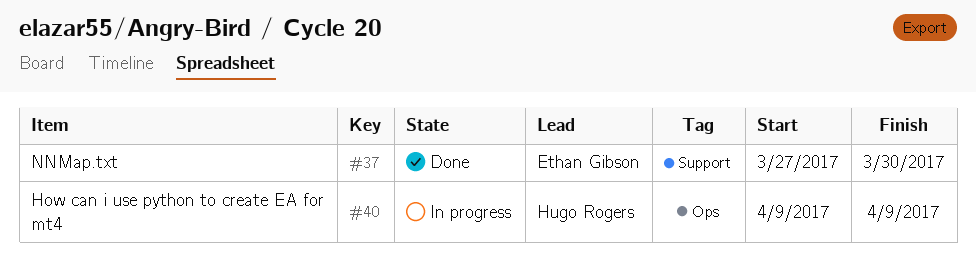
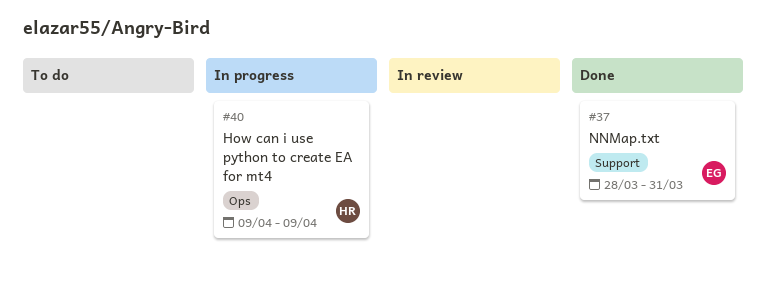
#37, start: Mar 27 -> Mar 28
#37, due: Mar 30 -> Mar 31

